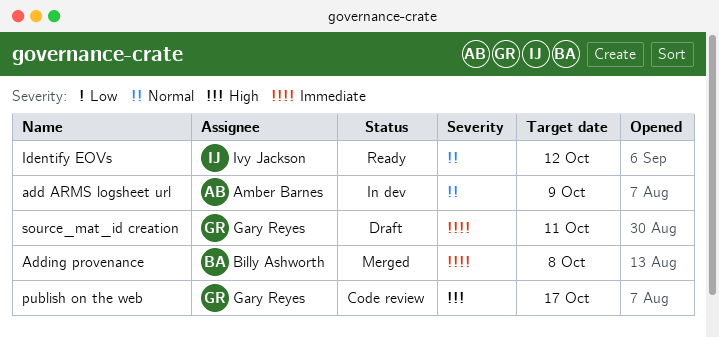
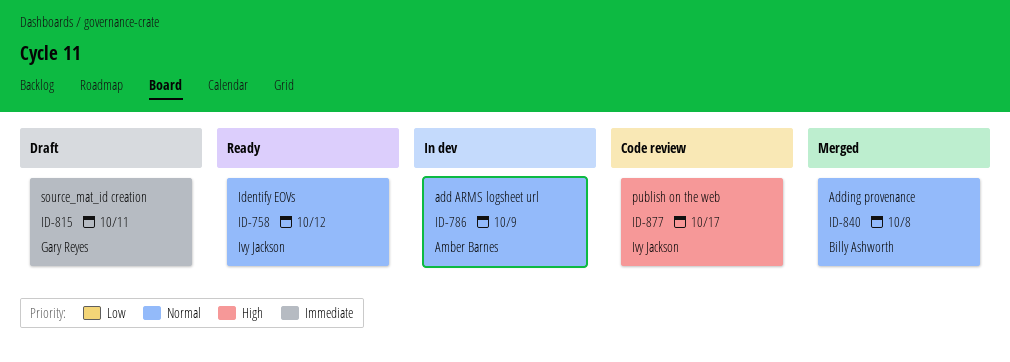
Adding provenance, priority: Immediate -> Normal
publish on the web, owner: Gary Reyes -> Ivy Jackson

